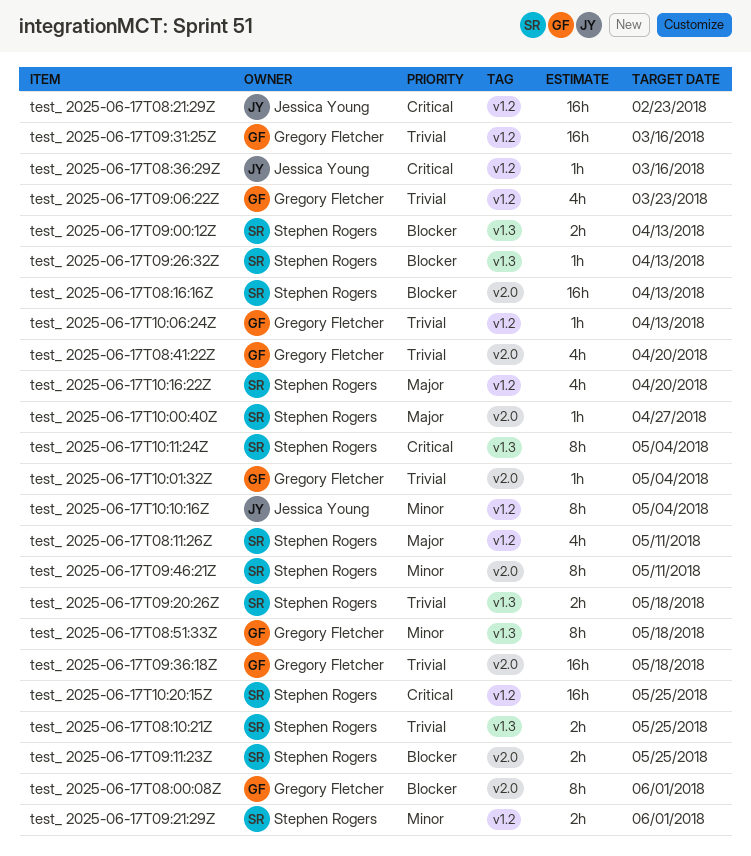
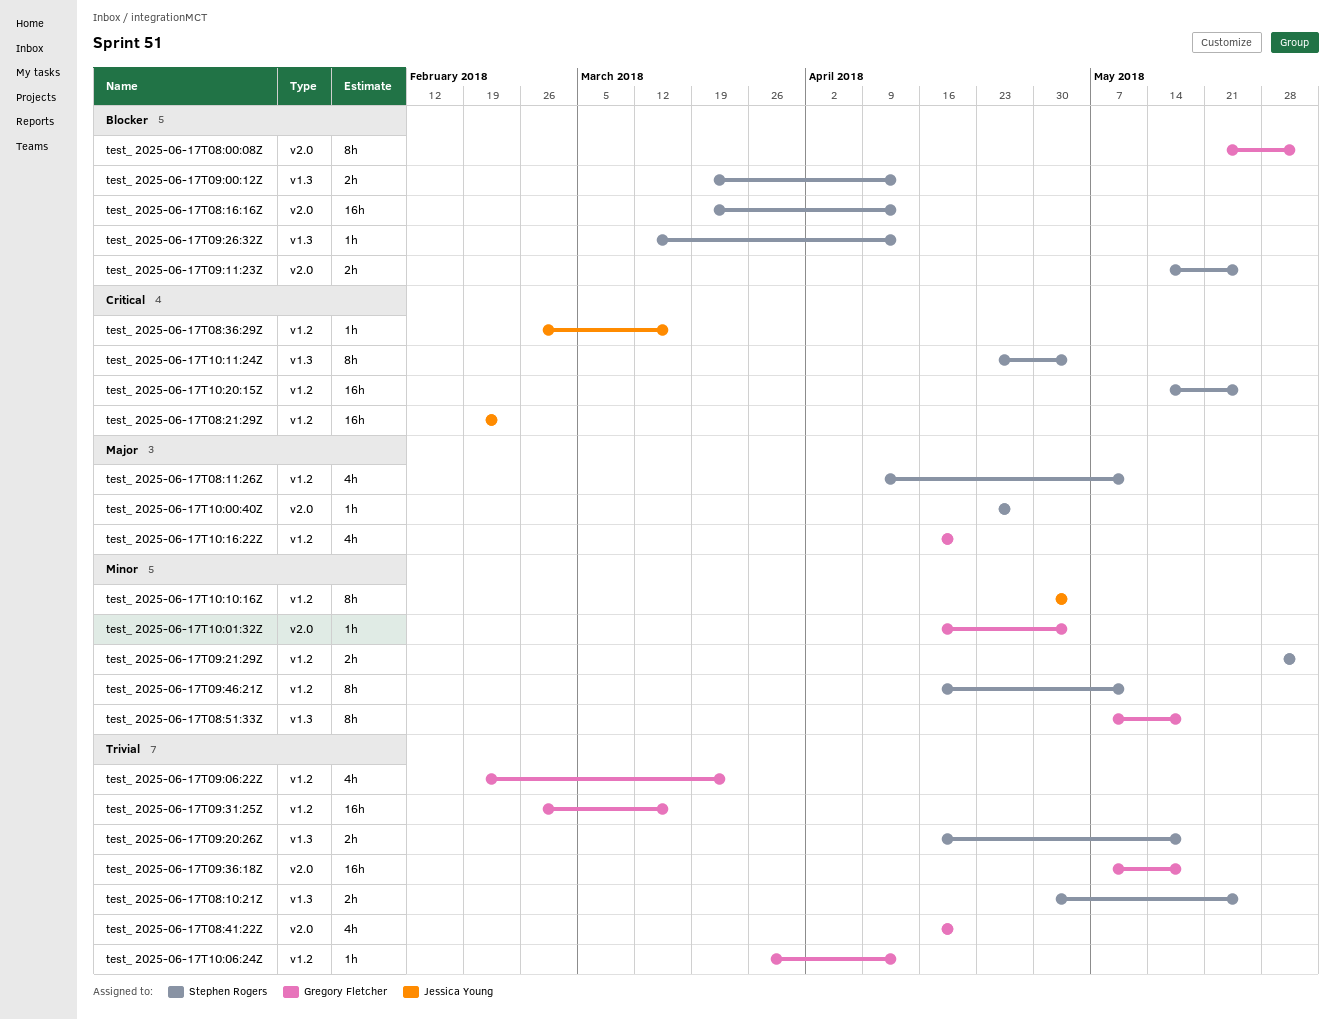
test_ 2025-06-17T09:46:21Z, label: v2.0 -> v1.2
test_ 2025-06-17T10:01:32Z, priority: Trivial -> Minor
test_ 2025-06-17T10:16:22Z, owner: Stephen Rogers -> Gregory Fletcher

